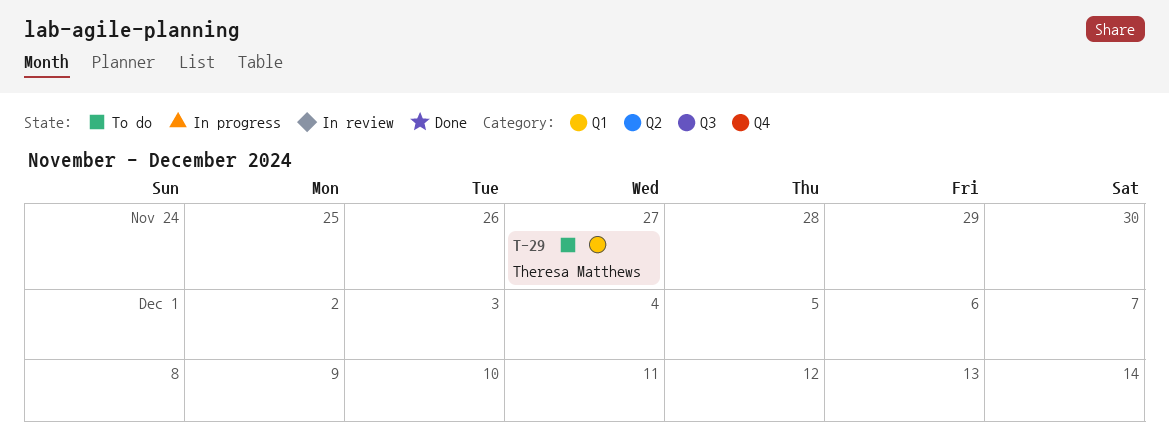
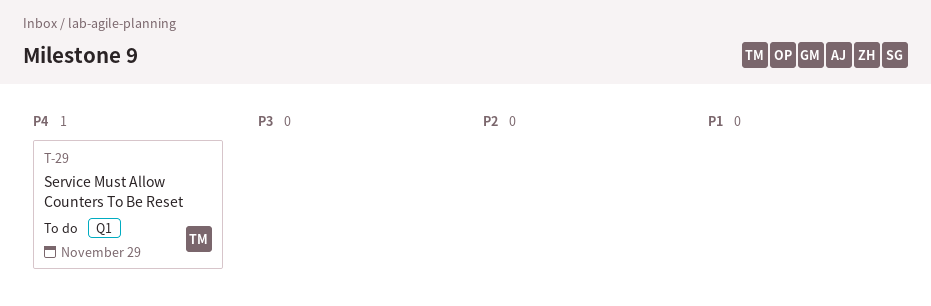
T-29, due: Nov 27 -> Nov 29

